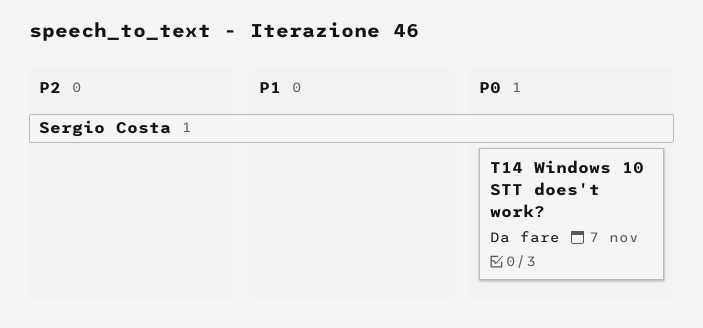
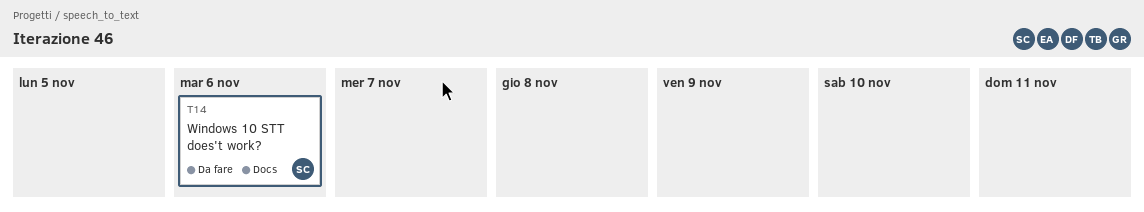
T14, due: Nov 7 -> Nov 6

